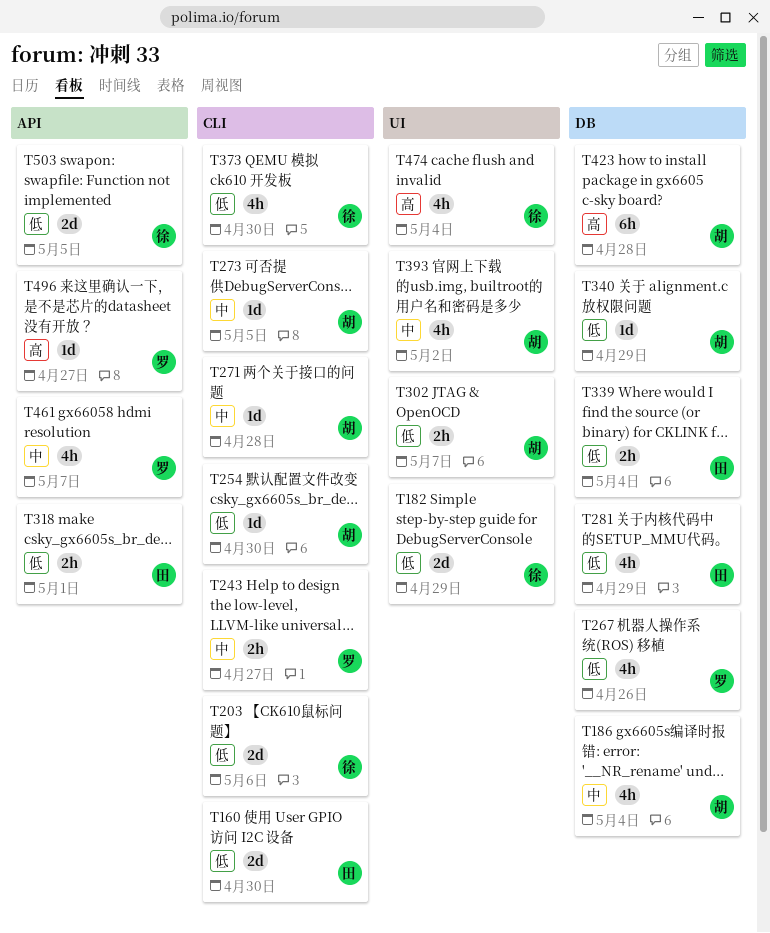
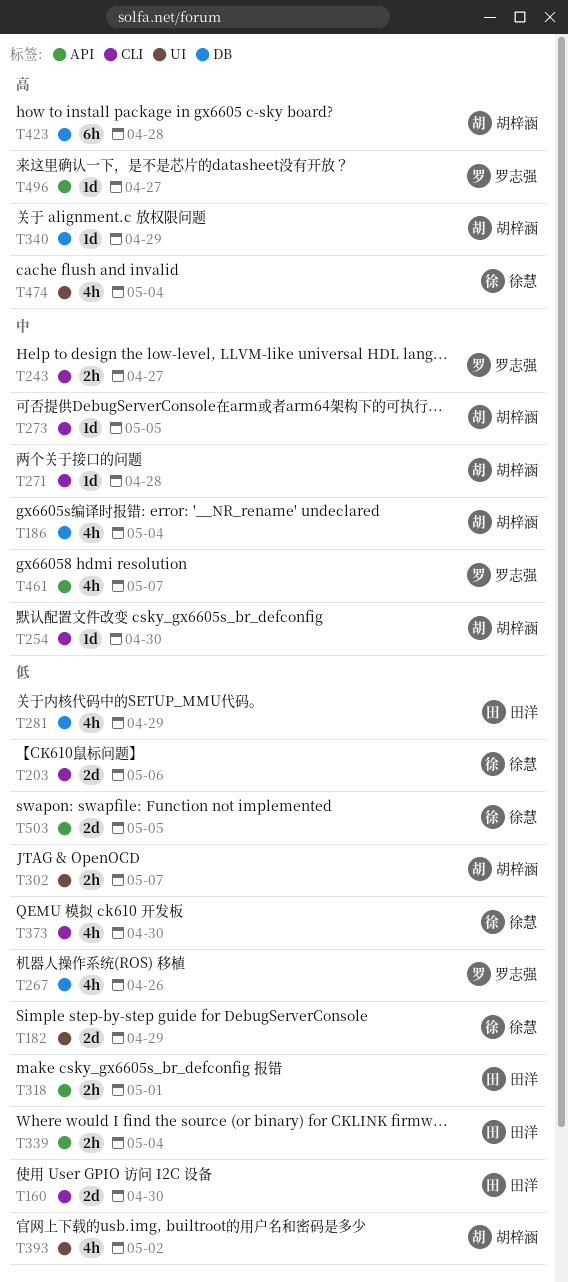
T254, priority: 低 -> 中
T339, label: DB -> API
T340, priority: 低 -> 高
T393, priority: 中 -> 低

